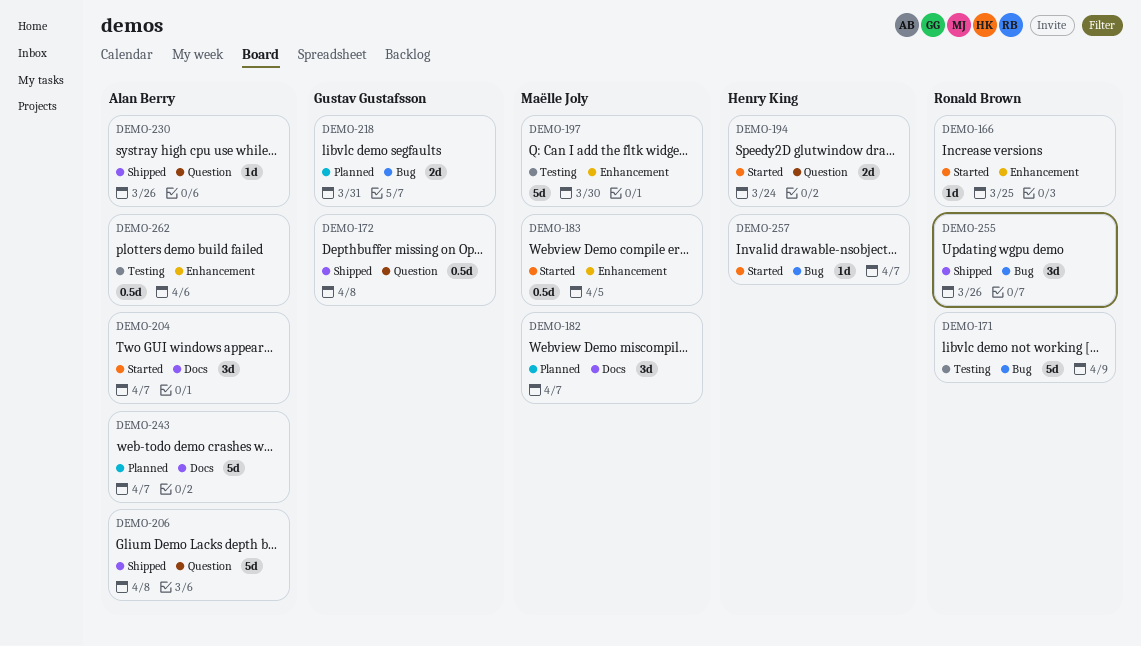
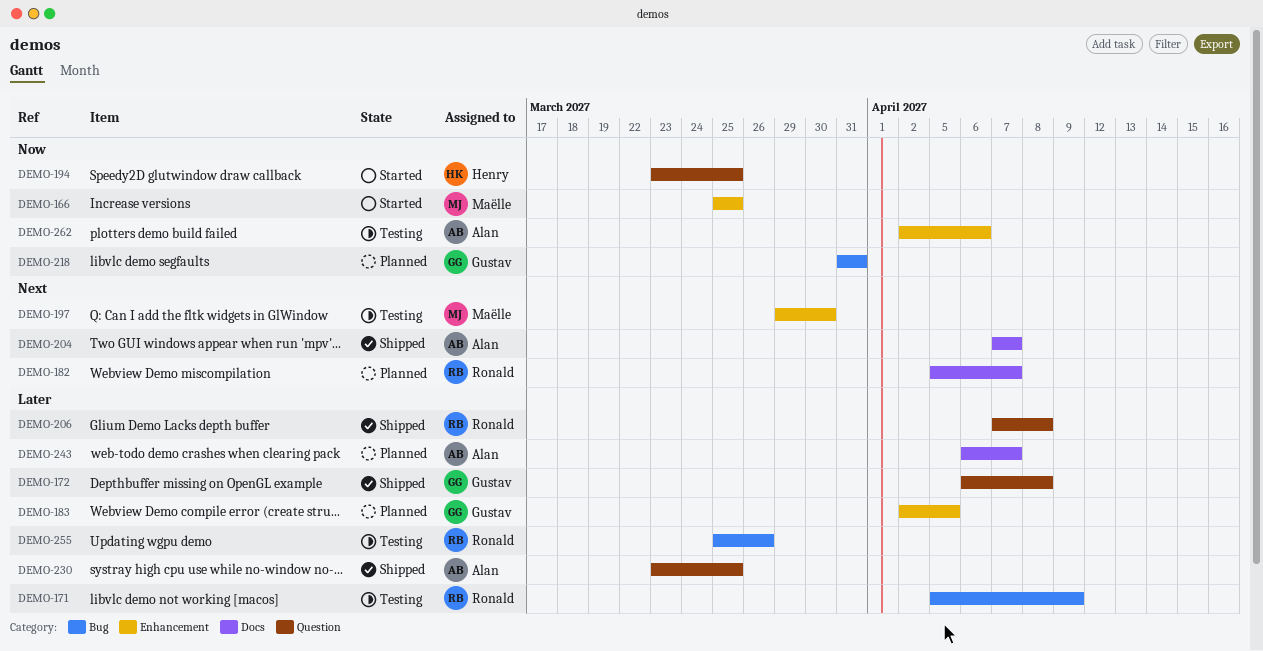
DEMO-166, owner: Ronald Brown -> Maëlle Joly
DEMO-182, owner: Maëlle Joly -> Ronald Brown
DEMO-183, status: Started -> Planned
DEMO-183, owner: Maëlle Joly -> Gustav Gustafsson
DEMO-194, due: Mar 24 -> Mar 25
DEMO-204, status: Started -> Shipped
DEMO-206, owner: Alan Berry -> Ronald Brown
DEMO-230, due: Mar 26 -> Mar 25
DEMO-255, status: Shipped -> Testing
DEMO-257: present -> none

